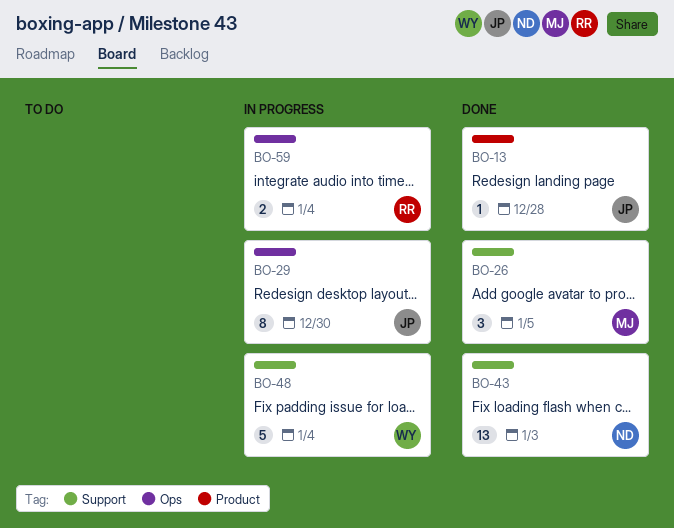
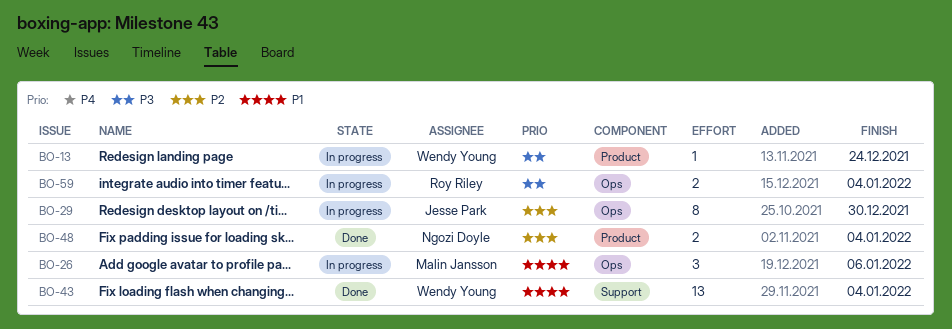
BO-13, status: Done -> In progress
BO-13, owner: Jesse Park -> Wendy Young
BO-13, due: Dec 28 -> Dec 24
BO-26, status: Done -> In progress
BO-26, label: Support -> Ops
BO-26, due: Jan 5 -> Jan 6
BO-43, owner: Ngozi Doyle -> Wendy Young
BO-43, due: Jan 3 -> Jan 4
BO-48, status: In progress -> Done
BO-48, owner: Wendy Young -> Ngozi Doyle
BO-48, label: Support -> Product
BO-48, estimate: 5 -> 2

